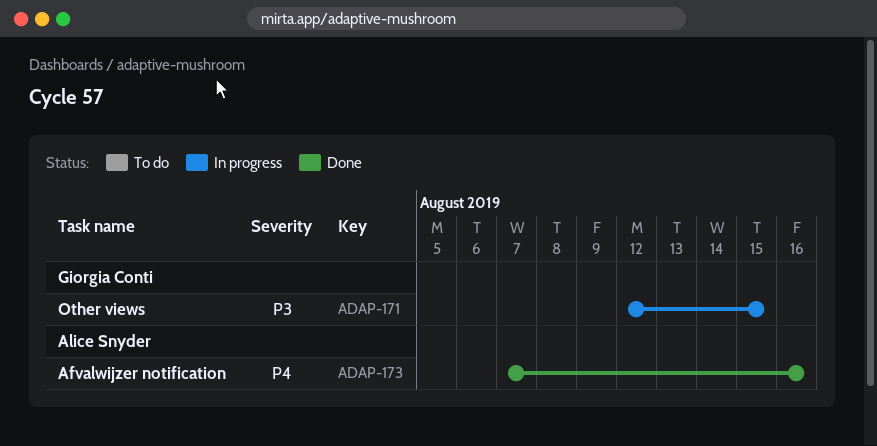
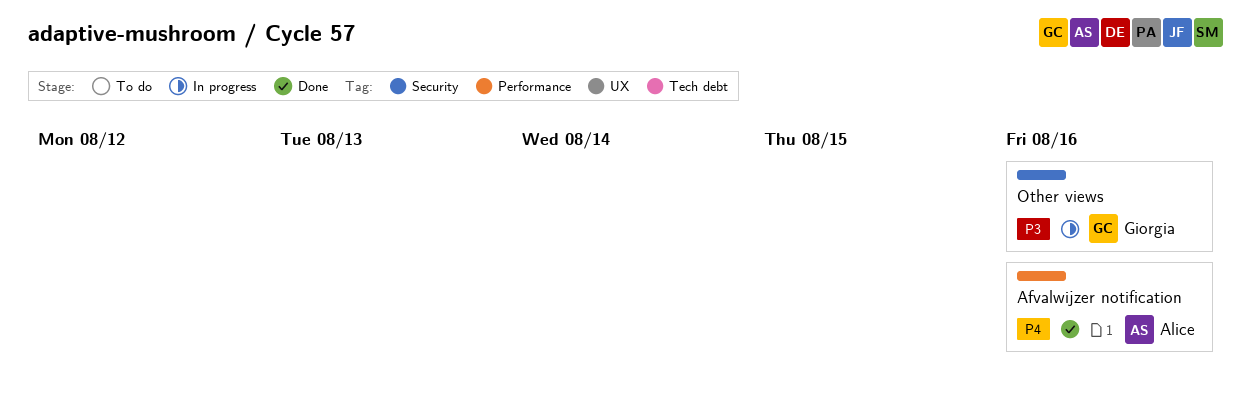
Other views, due: Aug 15 -> Aug 16

